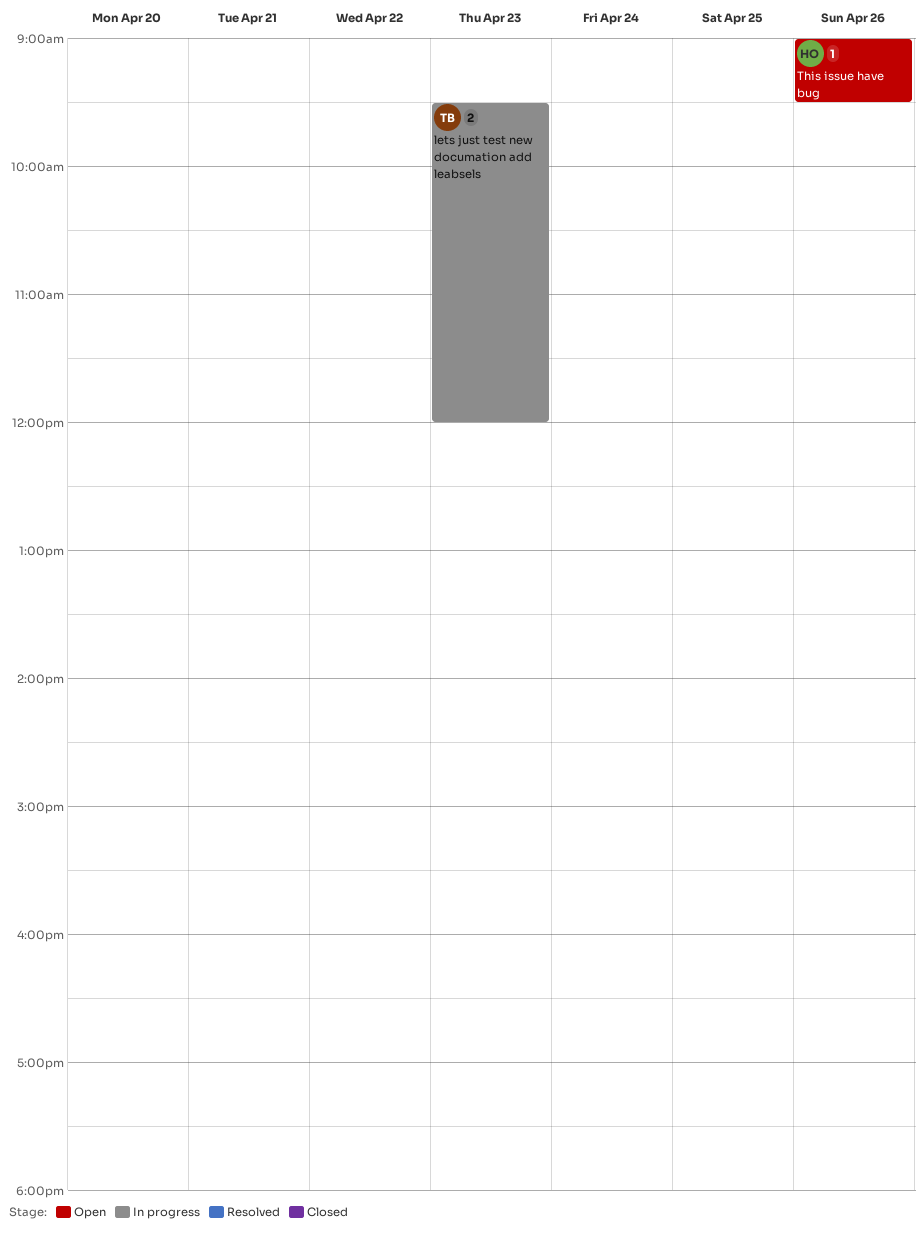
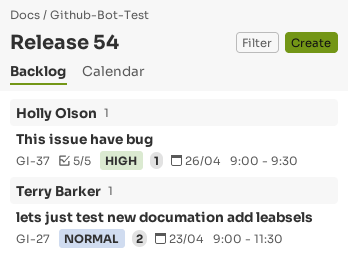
lets just test new documation add leabsels, begins: 09:30 -> 09:00
lets just test new documation add leabsels, ends: 12:00 -> 11:30

